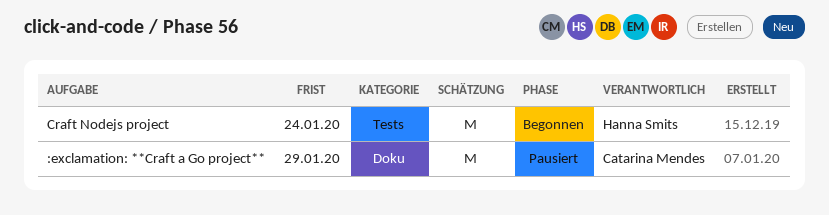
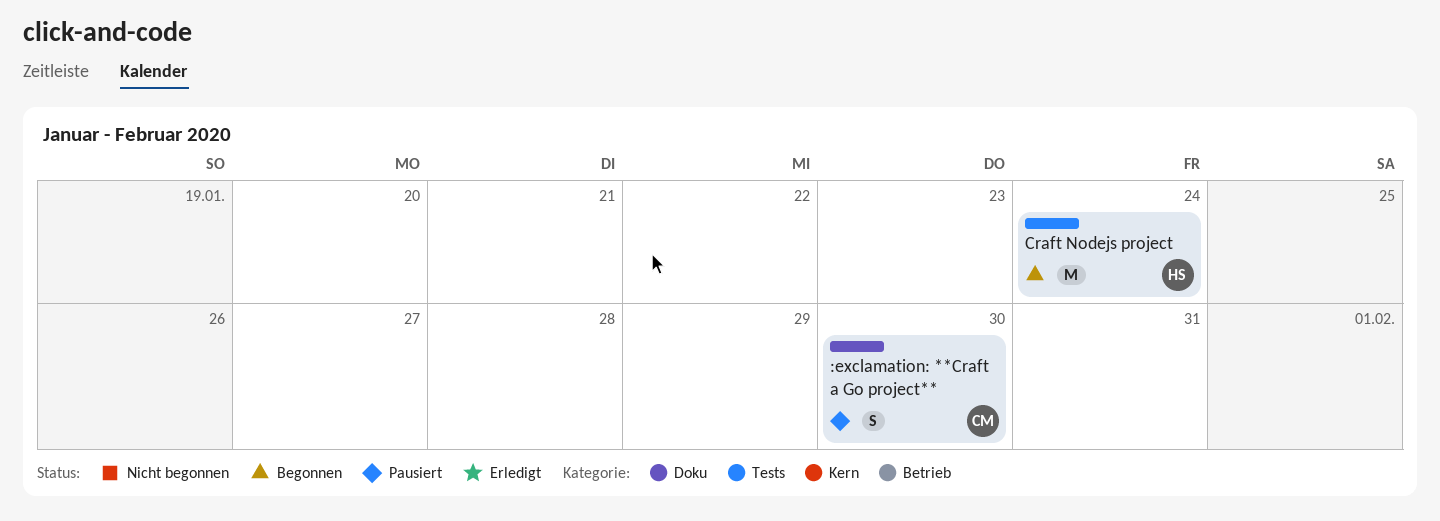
:exclamation: **Craft a Go project**, estimate: M -> S
:exclamation: **Craft a Go project**, due: Jan 29 -> Jan 30

